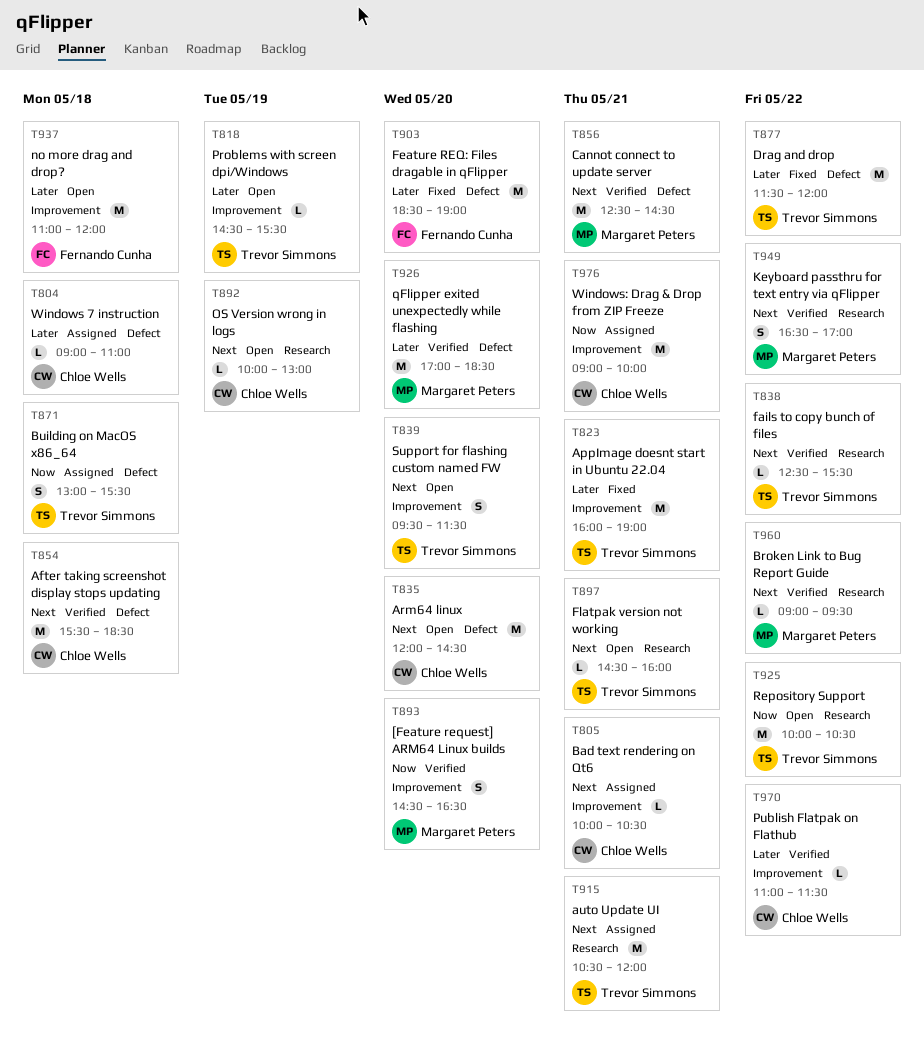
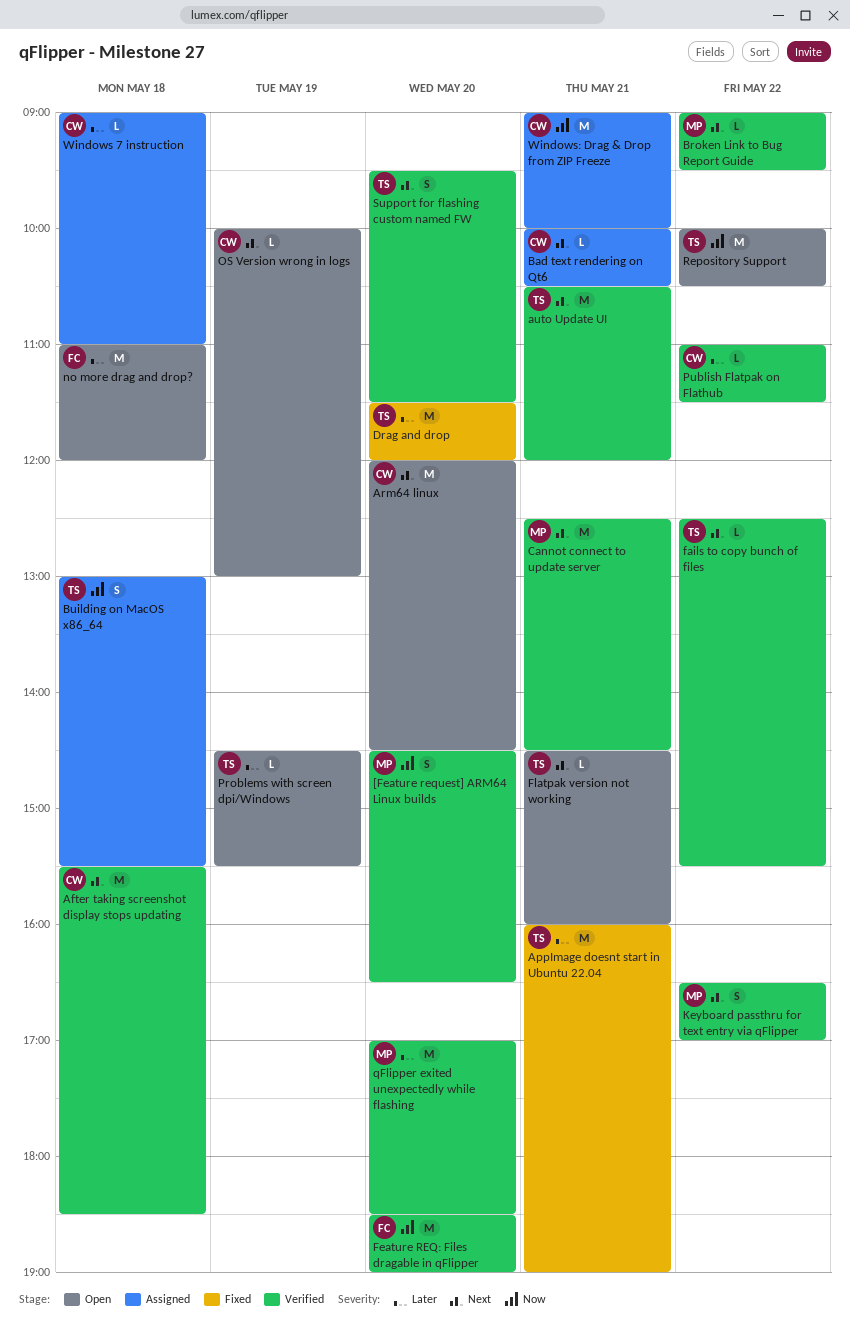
auto Update UI, status: Assigned -> Verified
Drag and drop, day: May 22 -> May 20
Feature REQ: Files dragable in qFlipper, status: Fixed -> Verified
Feature REQ: Files dragable in qFlipper, priority: Later -> Now
Support for flashing custom named FW, status: Open -> Verified

